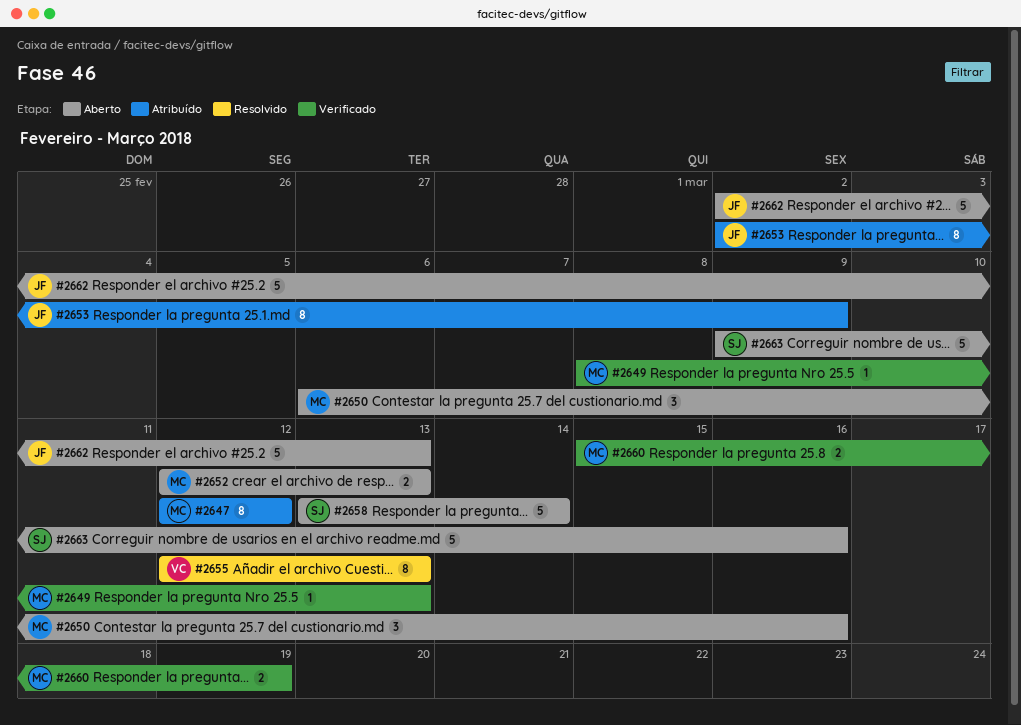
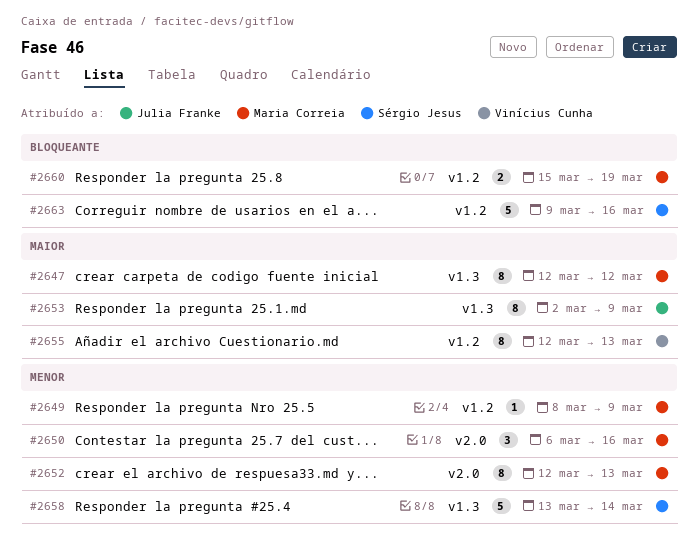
#2649, due: Mar 13 -> Mar 9
#2652, estimate: 2 -> 8
#2662: present -> none

